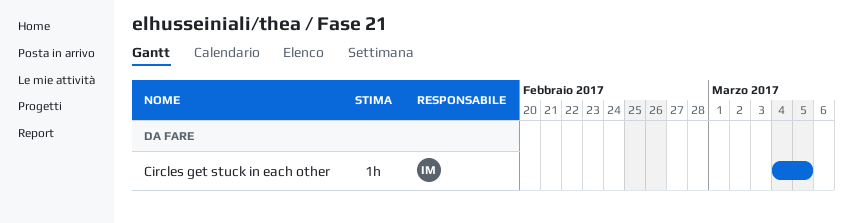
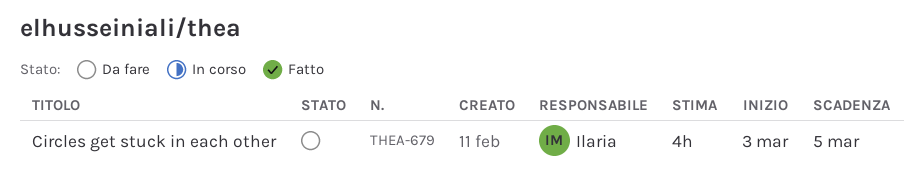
Circles get stuck in each other, estimate: 1h -> 4h
Circles get stuck in each other, start: Mar 4 -> Mar 3

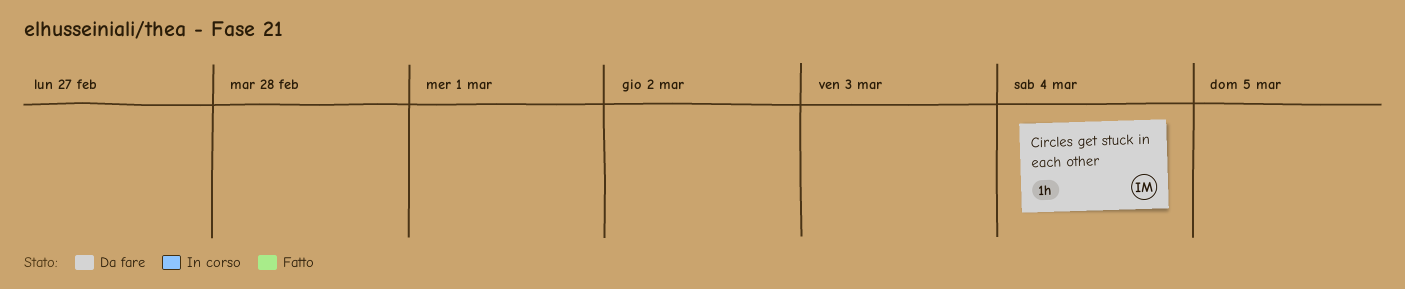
Circles get stuck in each other, estimate: 4h -> 1h
Circles get stuck in each other, due: Mar 5 -> Mar 4

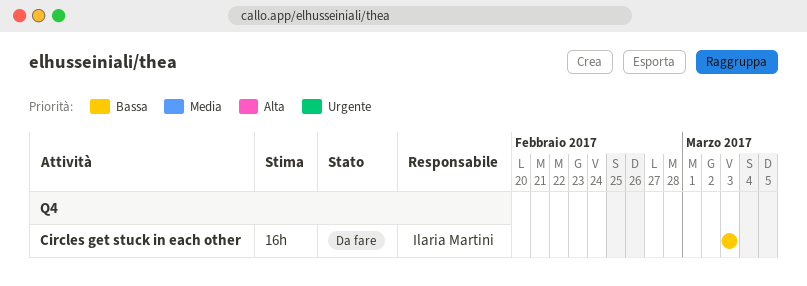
Circles get stuck in each other, estimate: 1h -> 16h
Circles get stuck in each other, due: Mar 4 -> Mar 3

